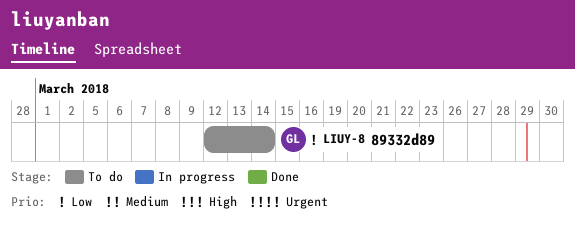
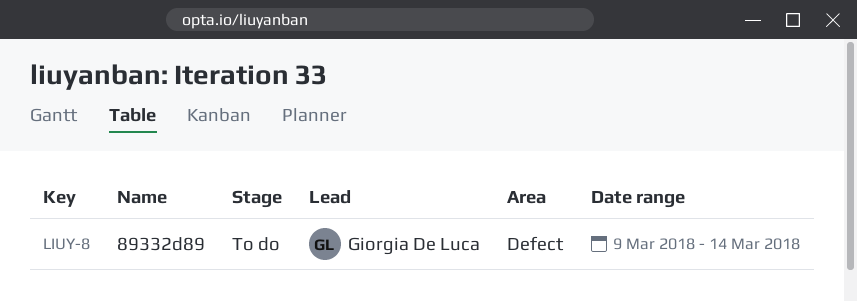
LIUY-8, start: Mar 12 -> Mar 9

